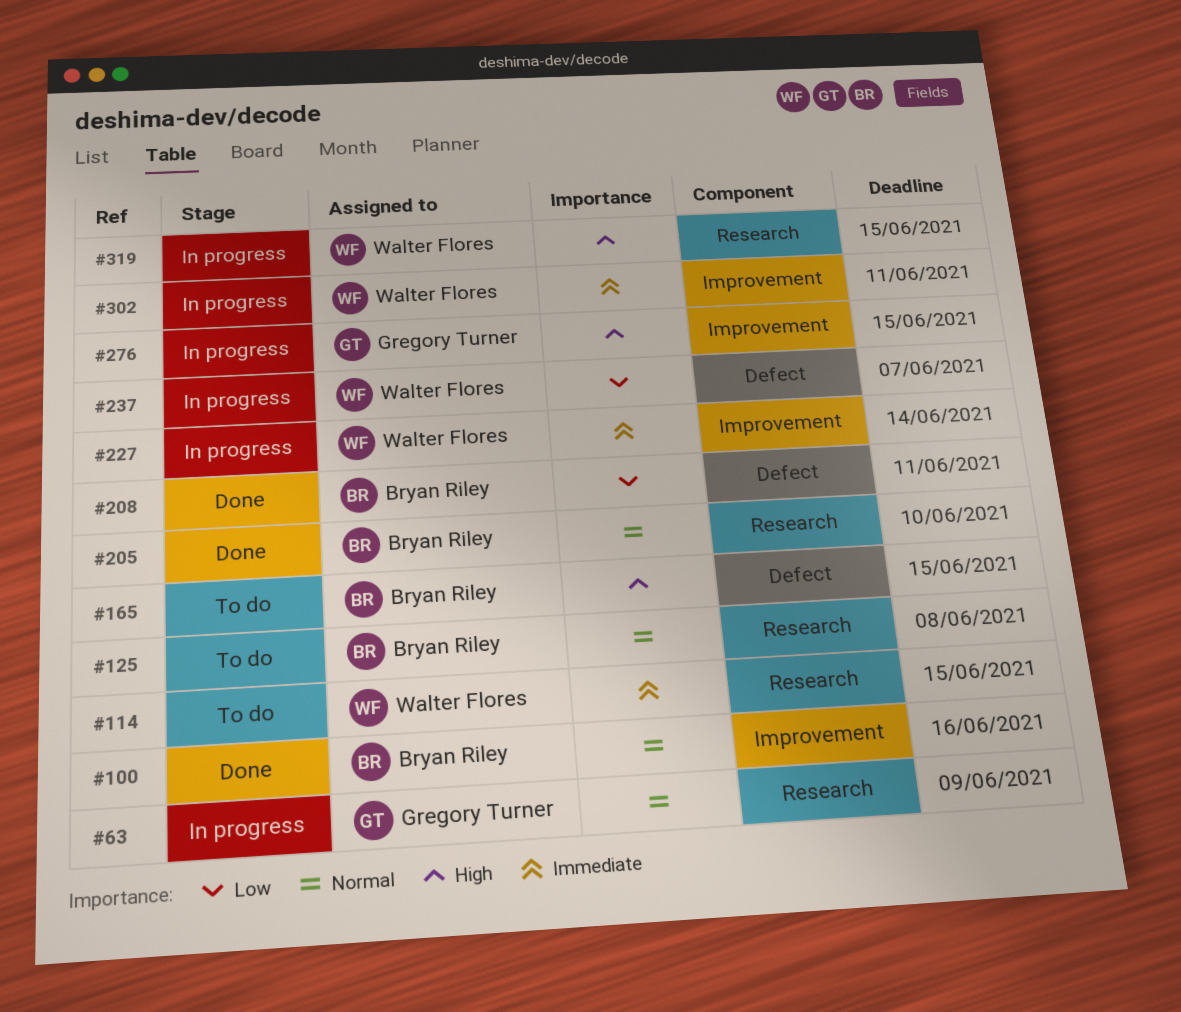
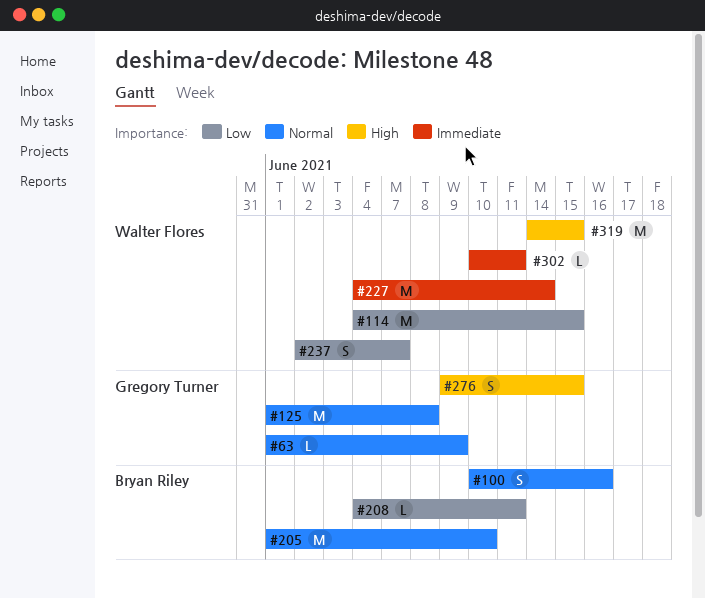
#114, priority: Immediate -> Low
#125, owner: Bryan Riley -> Gregory Turner
#165: present -> none

